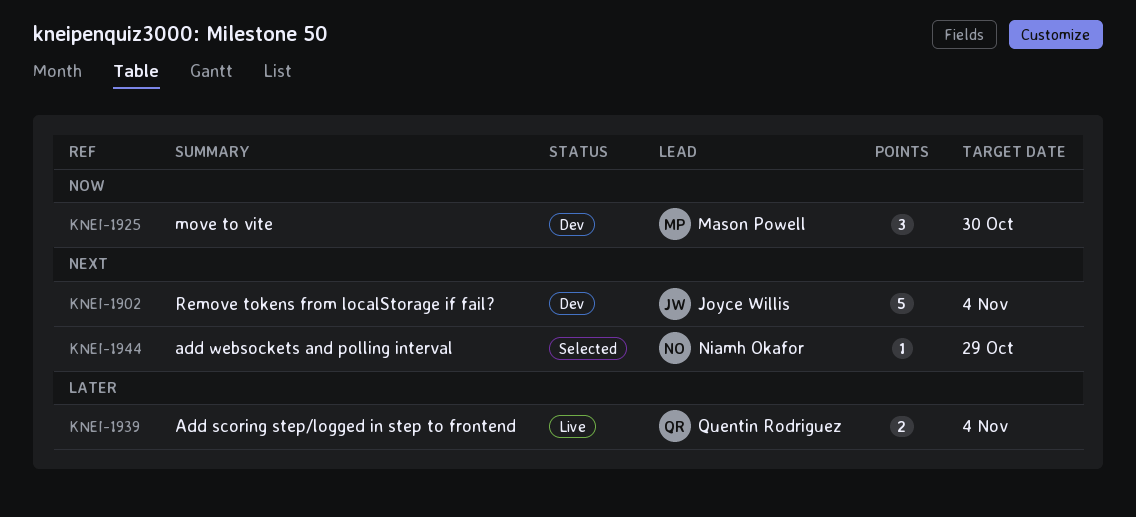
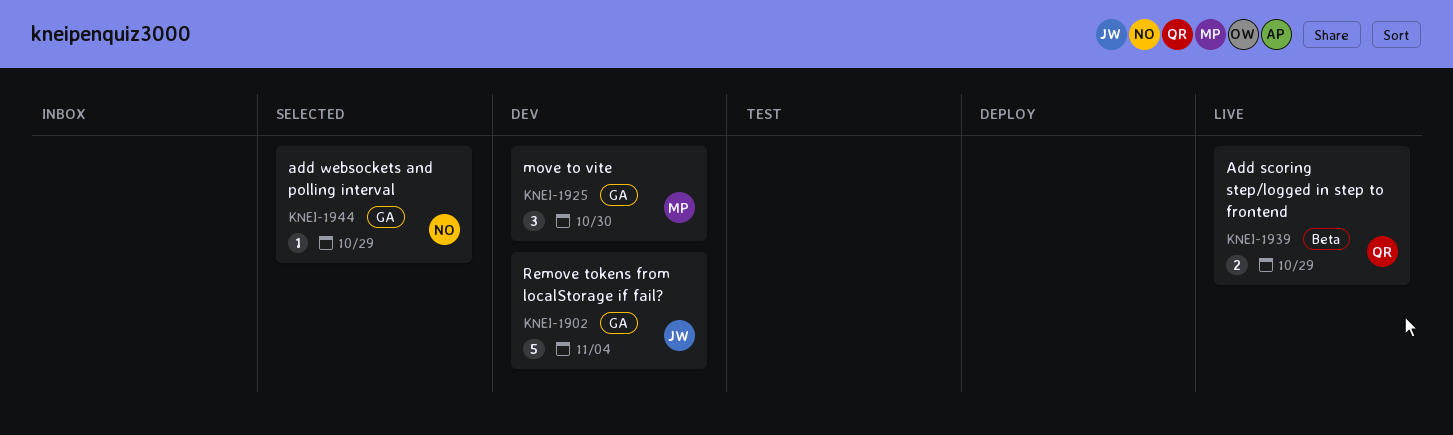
KNEI-1939, due: Nov 4 -> Oct 29

